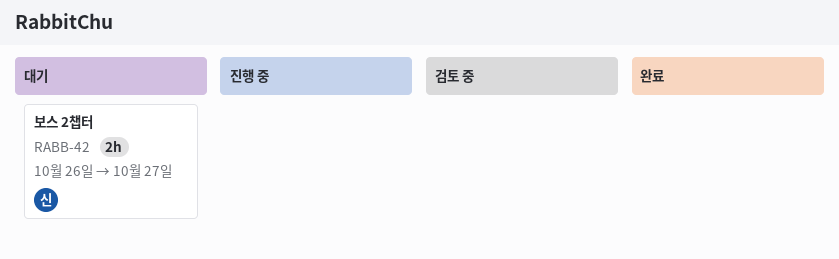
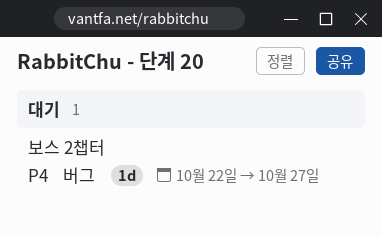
보스 2챕터, estimate: 2h -> 1d
보스 2챕터, start: Oct 26 -> Oct 22

